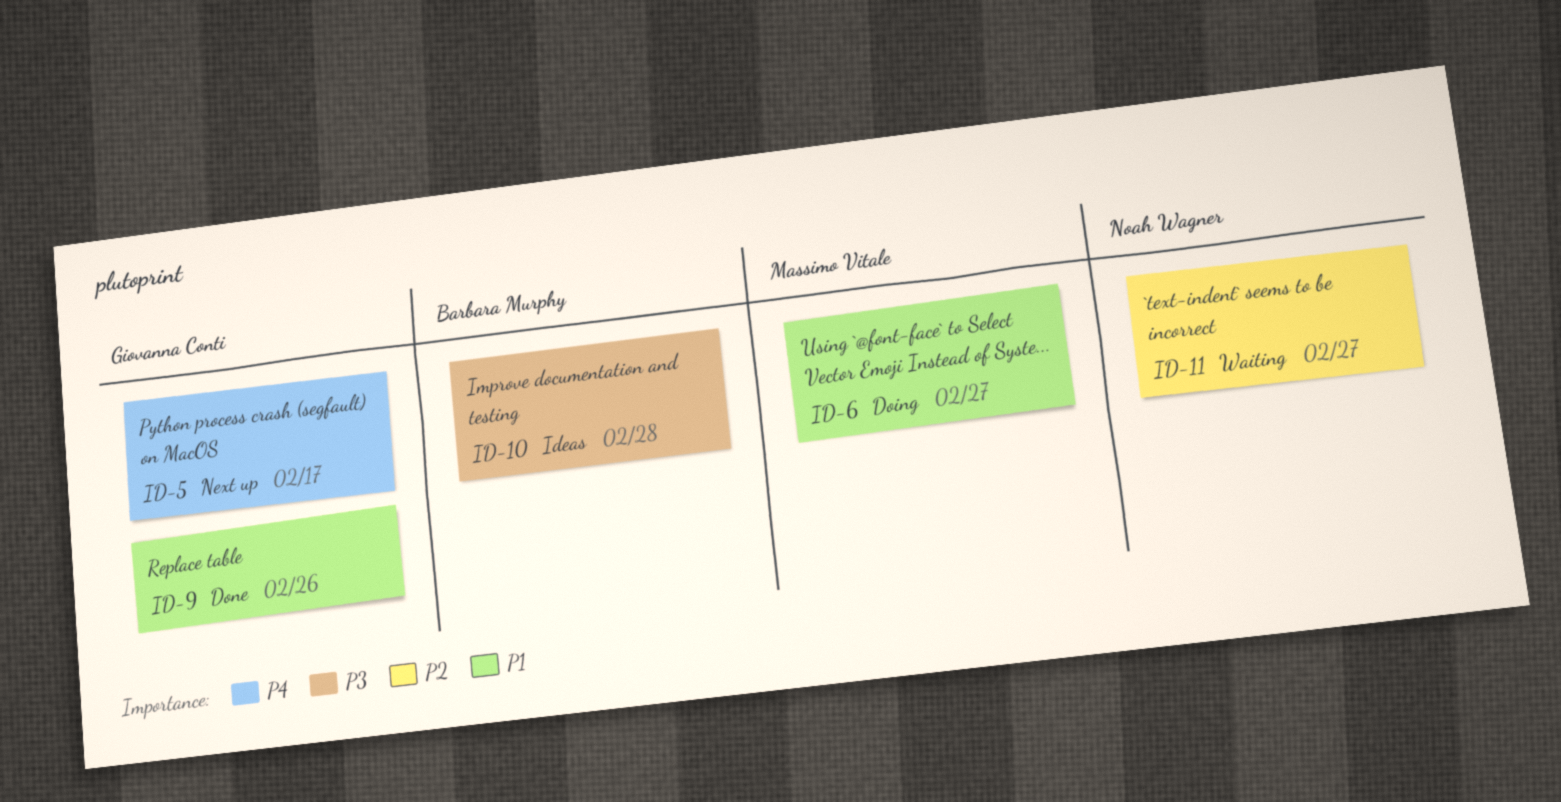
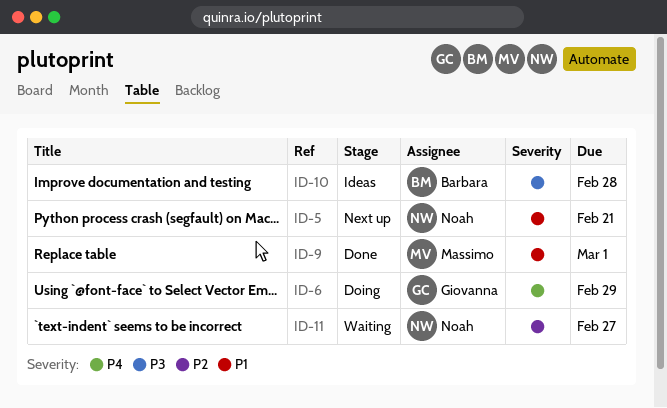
ID-5, owner: Giovanna Conti -> Noah Wagner
ID-5, priority: P4 -> P1
ID-5, due: Feb 17 -> Feb 21
ID-6, owner: Massimo Vitale -> Giovanna Conti
ID-6, priority: P1 -> P4
ID-6, due: Feb 27 -> Feb 29
ID-9, owner: Giovanna Conti -> Massimo Vitale
ID-9, due: Feb 26 -> Mar 1

